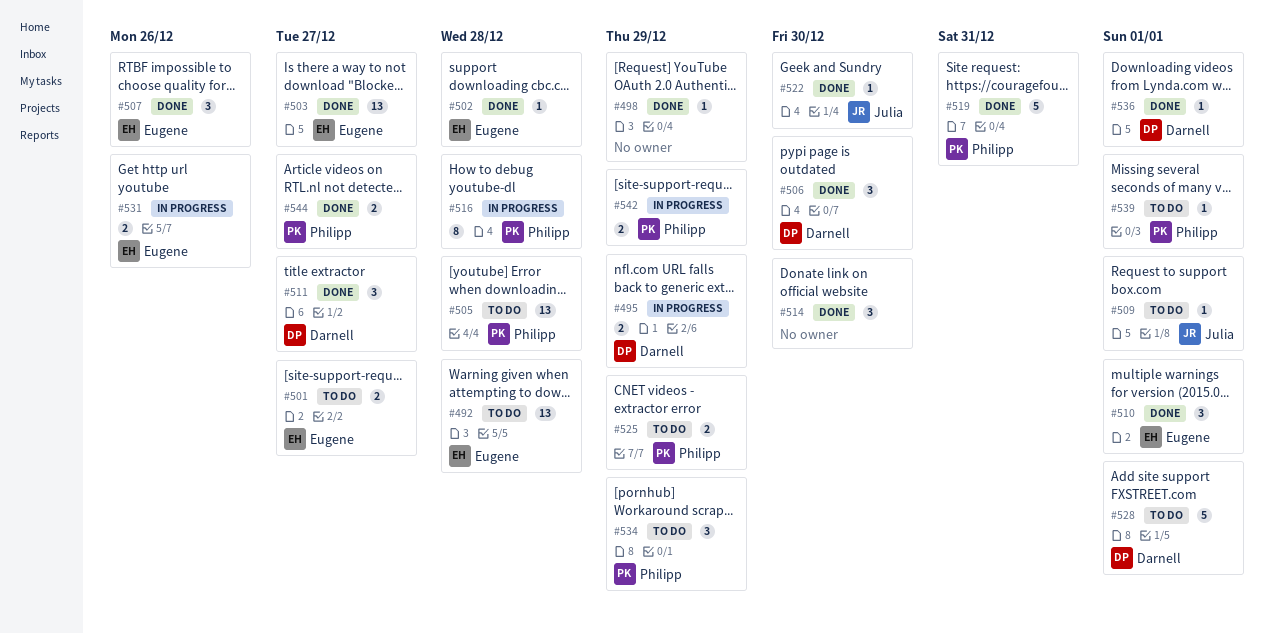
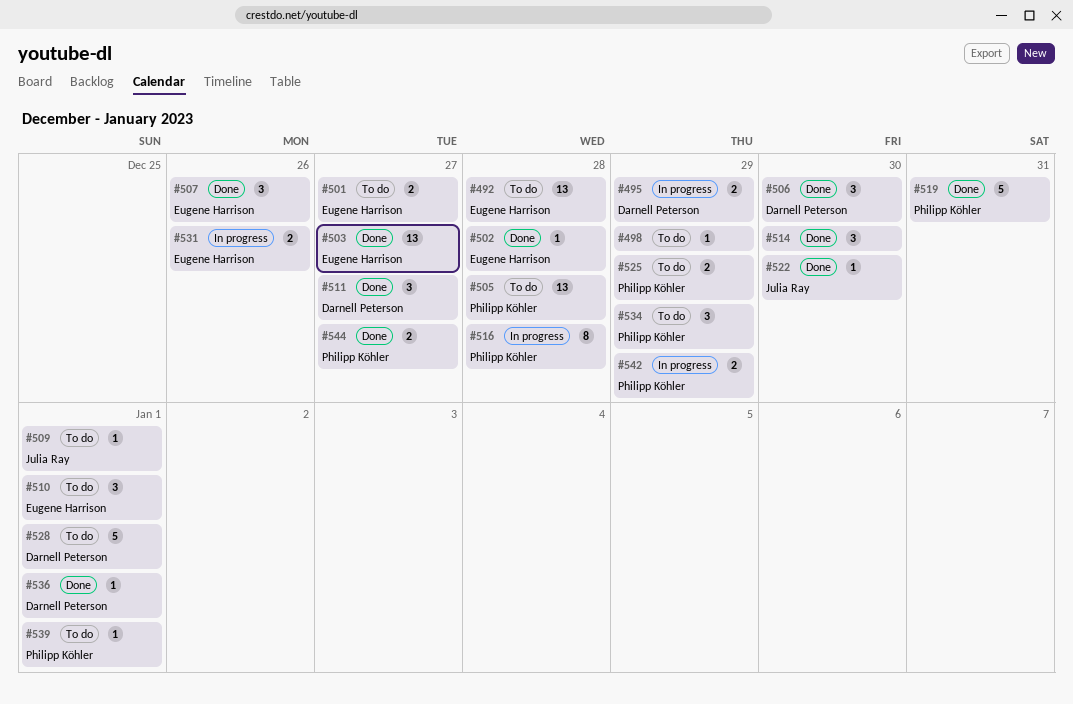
#498, status: Done -> To do
#510, status: Done -> To do

